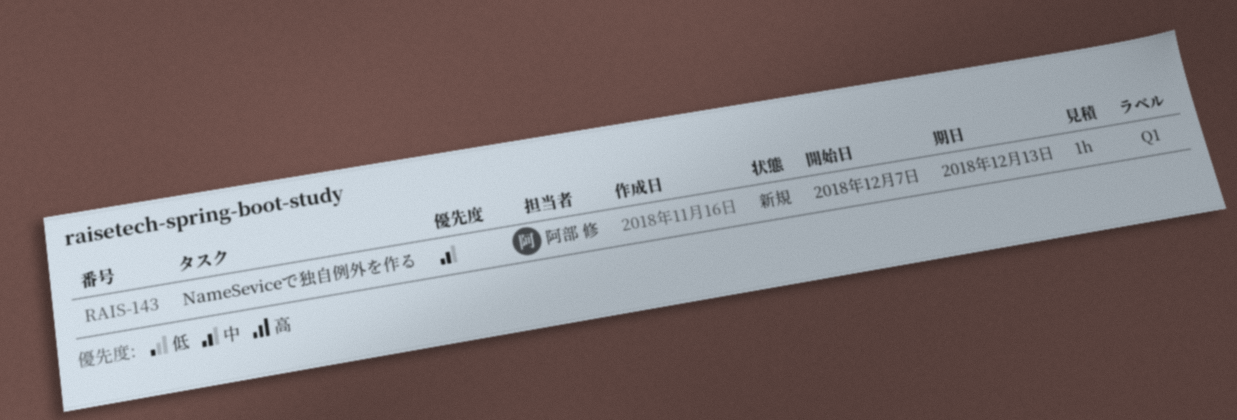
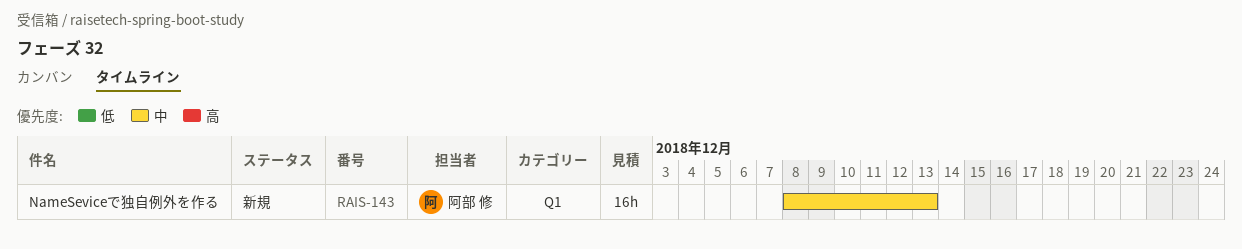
RAIS-143, estimate: 1h -> 16h
RAIS-143, start: Dec 7 -> Dec 8

